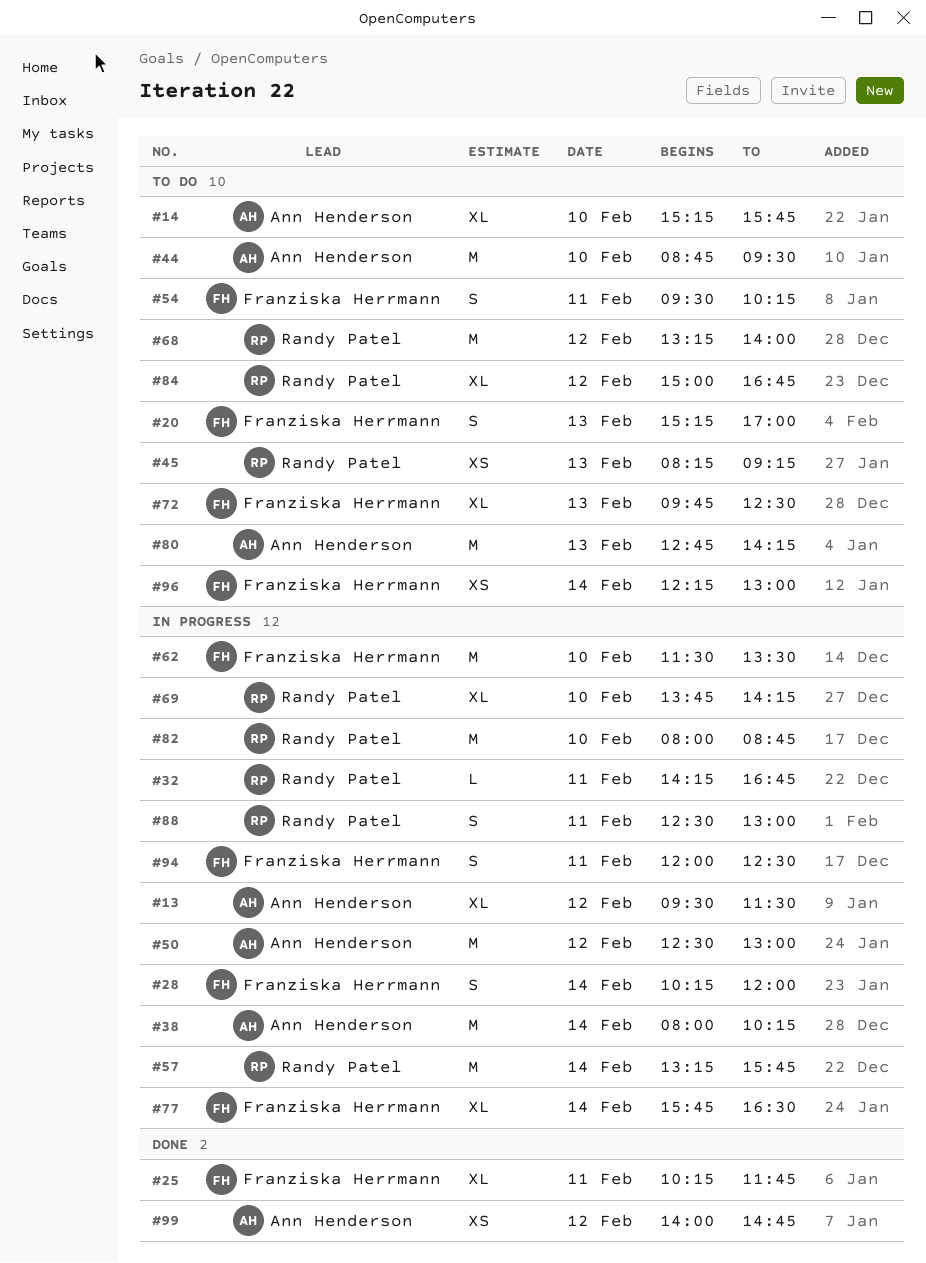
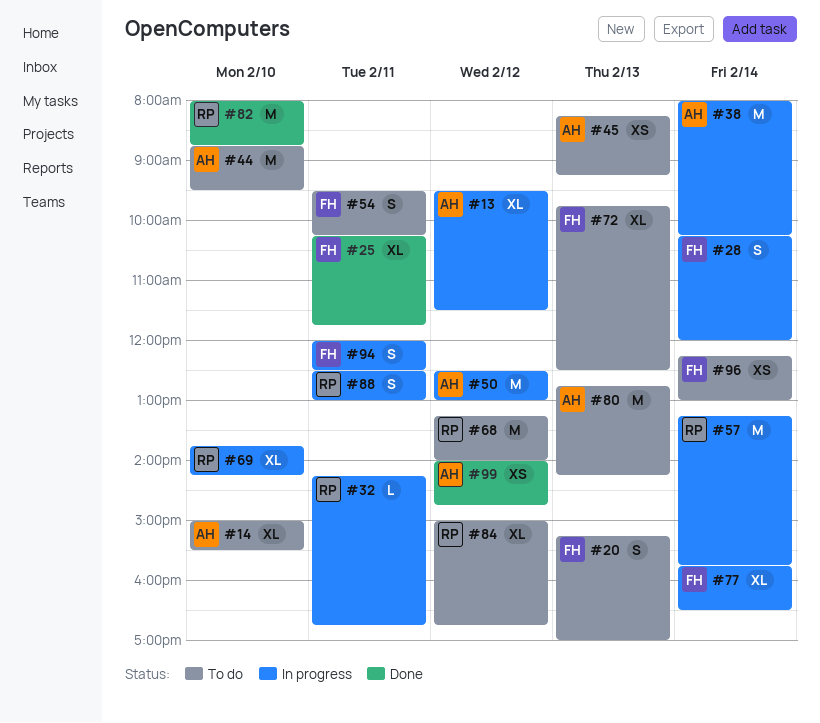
#14, begins: 15:15 -> 15:00
#14, ends: 15:45 -> 15:30
#45, owner: Randy Patel -> Ann Henderson
#62: present -> none
#82, status: In progress -> Done

